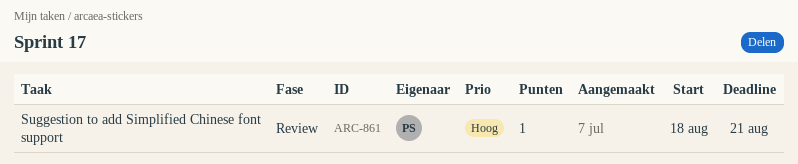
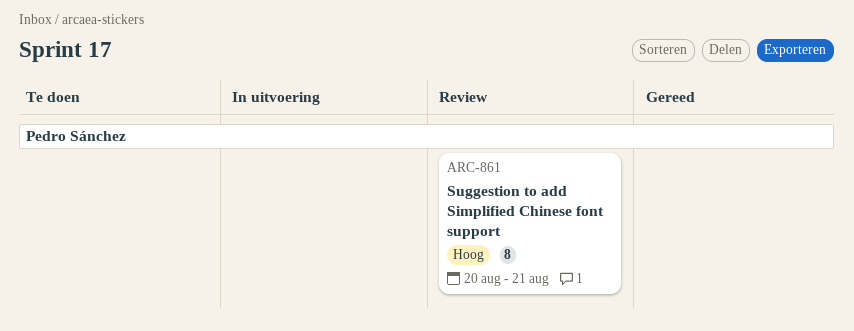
ARC-861, estimate: 1 -> 8
ARC-861, start: Aug 18 -> Aug 20

